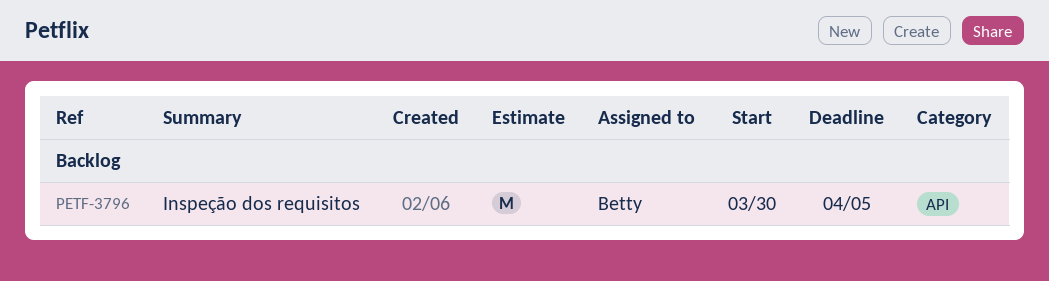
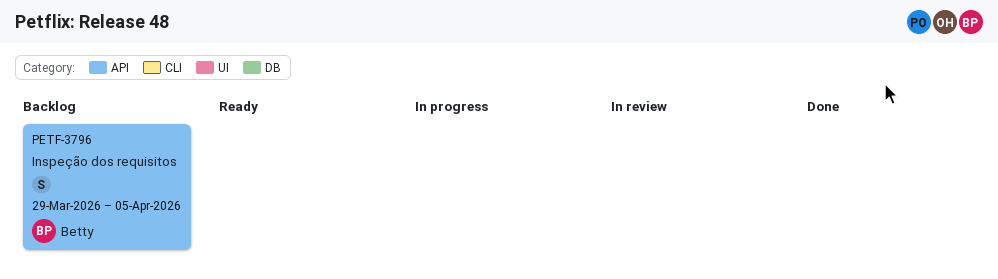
PETF-3796, estimate: M -> S
PETF-3796, start: Mar 30 -> Mar 29

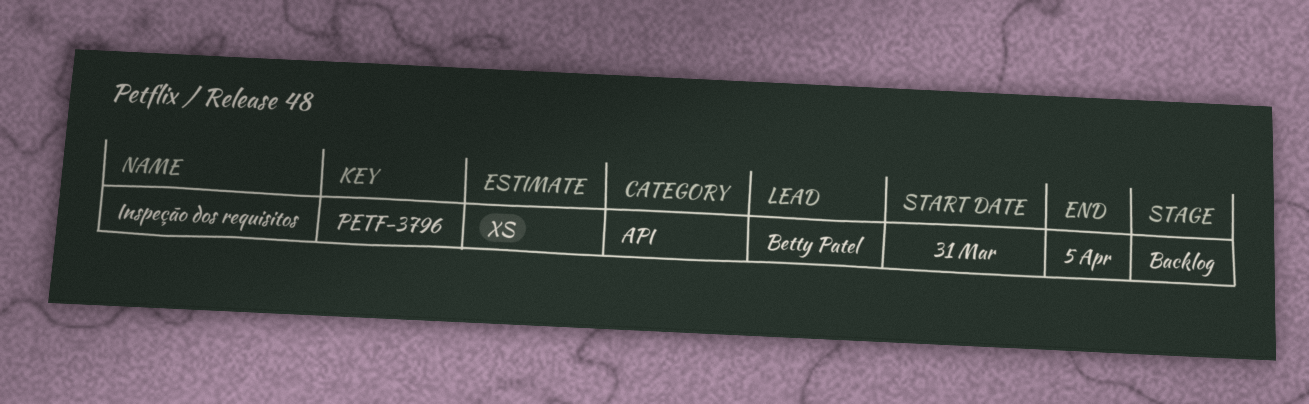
PETF-3796, estimate: S -> XS
PETF-3796, start: Mar 29 -> Mar 31

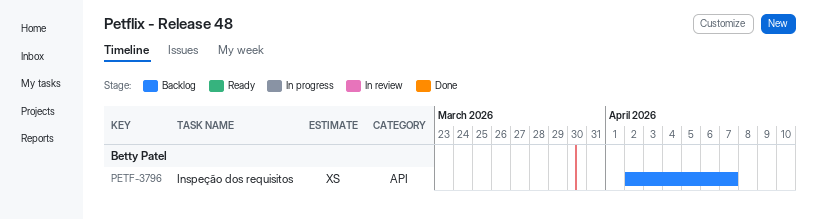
PETF-3796, start: Mar 31 -> Apr 2
PETF-3796, due: Apr 5 -> Apr 7

